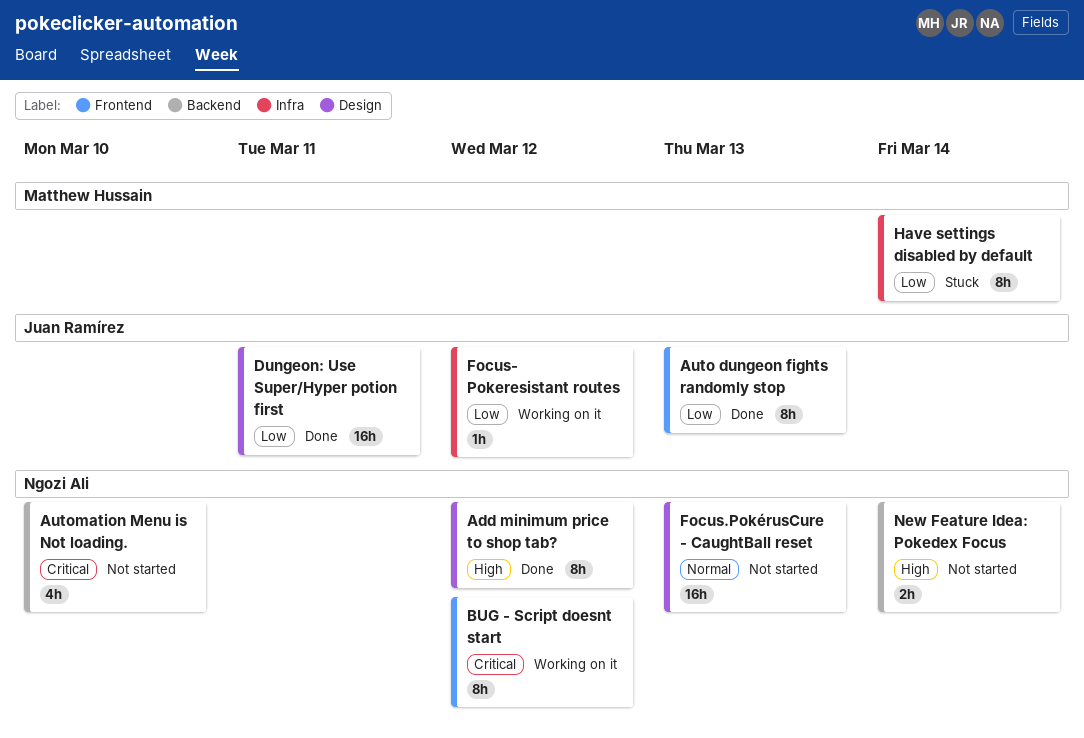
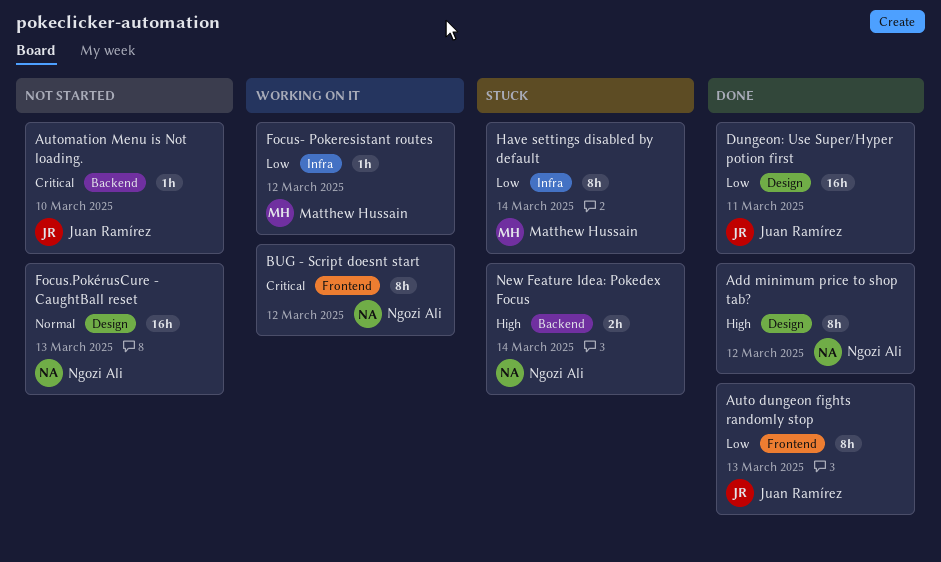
Automation Menu is Not loading., owner: Ngozi Ali -> Juan Ramírez
Automation Menu is Not loading., estimate: 4h -> 1h
Focus- Pokeresistant routes, owner: Juan Ramírez -> Matthew Hussain
New Feature Idea: Pokedex Focus, status: Not started -> Stuck

